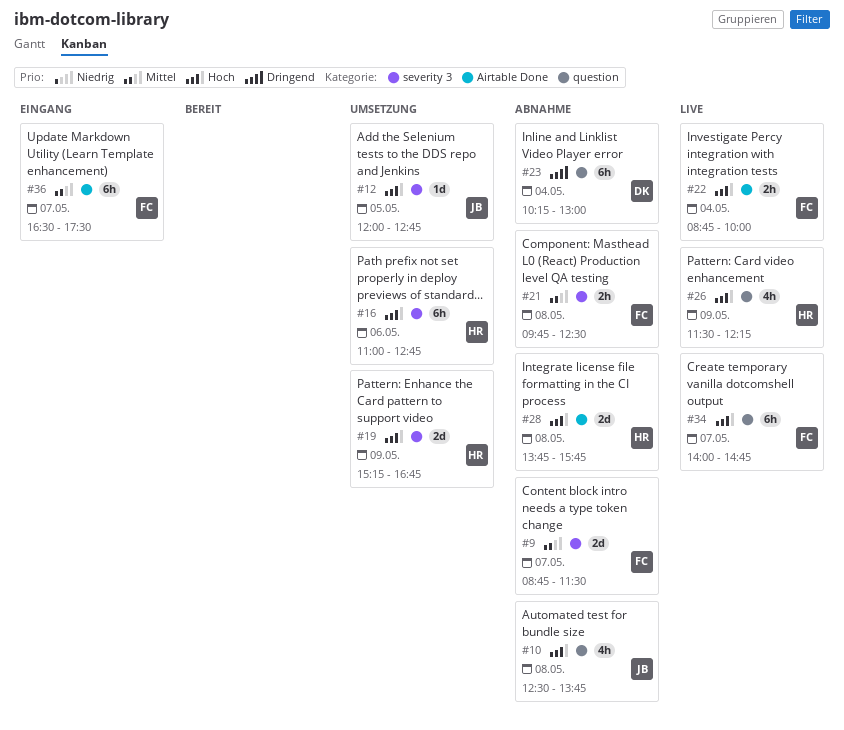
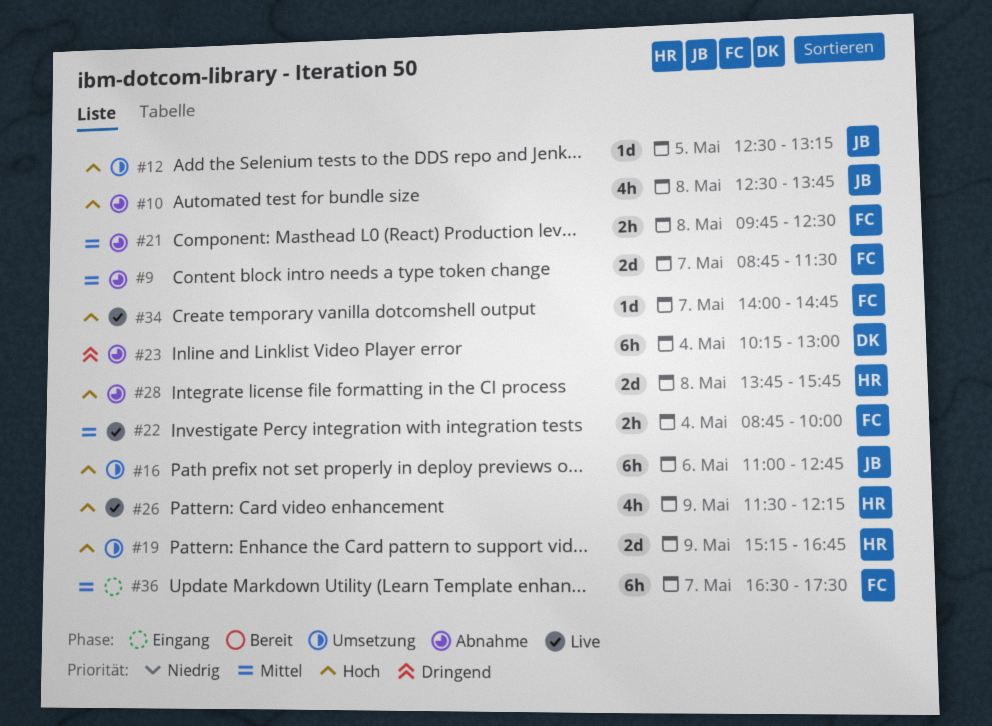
#12, begins: 12:00 -> 12:30
#12, ends: 12:45 -> 13:15
#16, owner: HR -> JB
#22, priority: Hoch -> Mittel
#34, estimate: 6h -> 1d

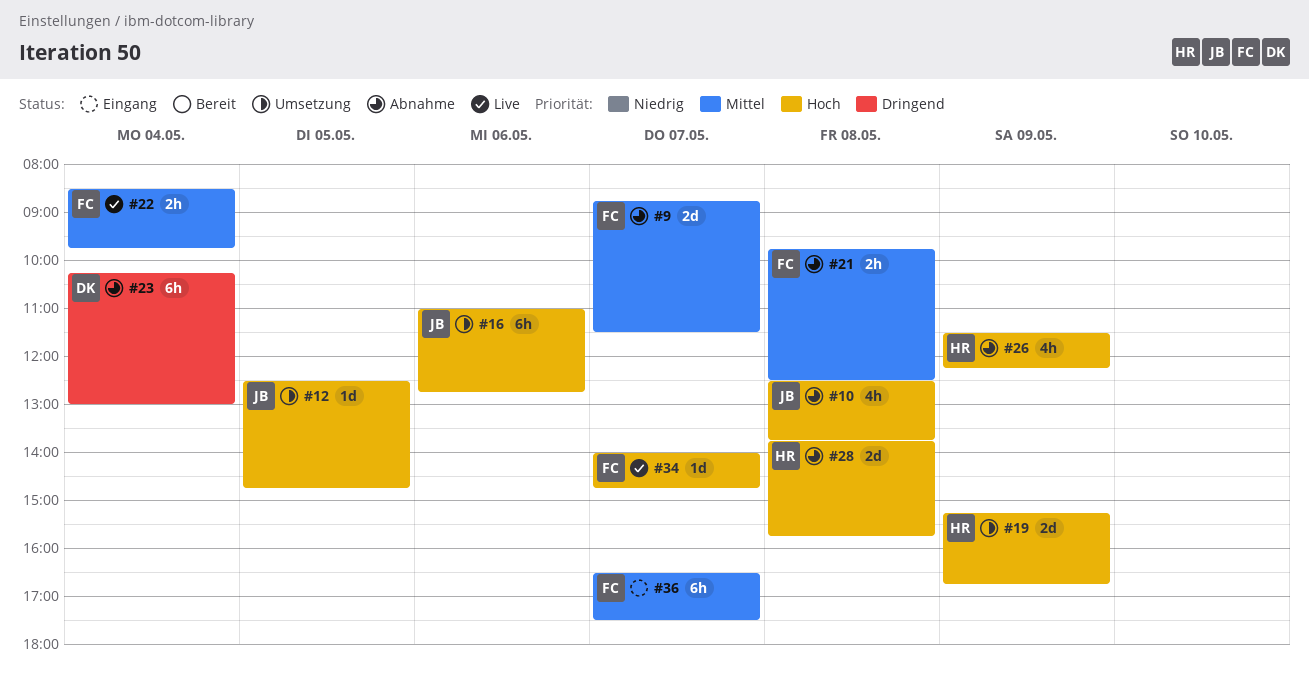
#12, ends: 13:15 -> 14:45
#22, begins: 08:45 -> 08:30
#22, ends: 10:00 -> 09:45
#26, status: Live -> Abnahme

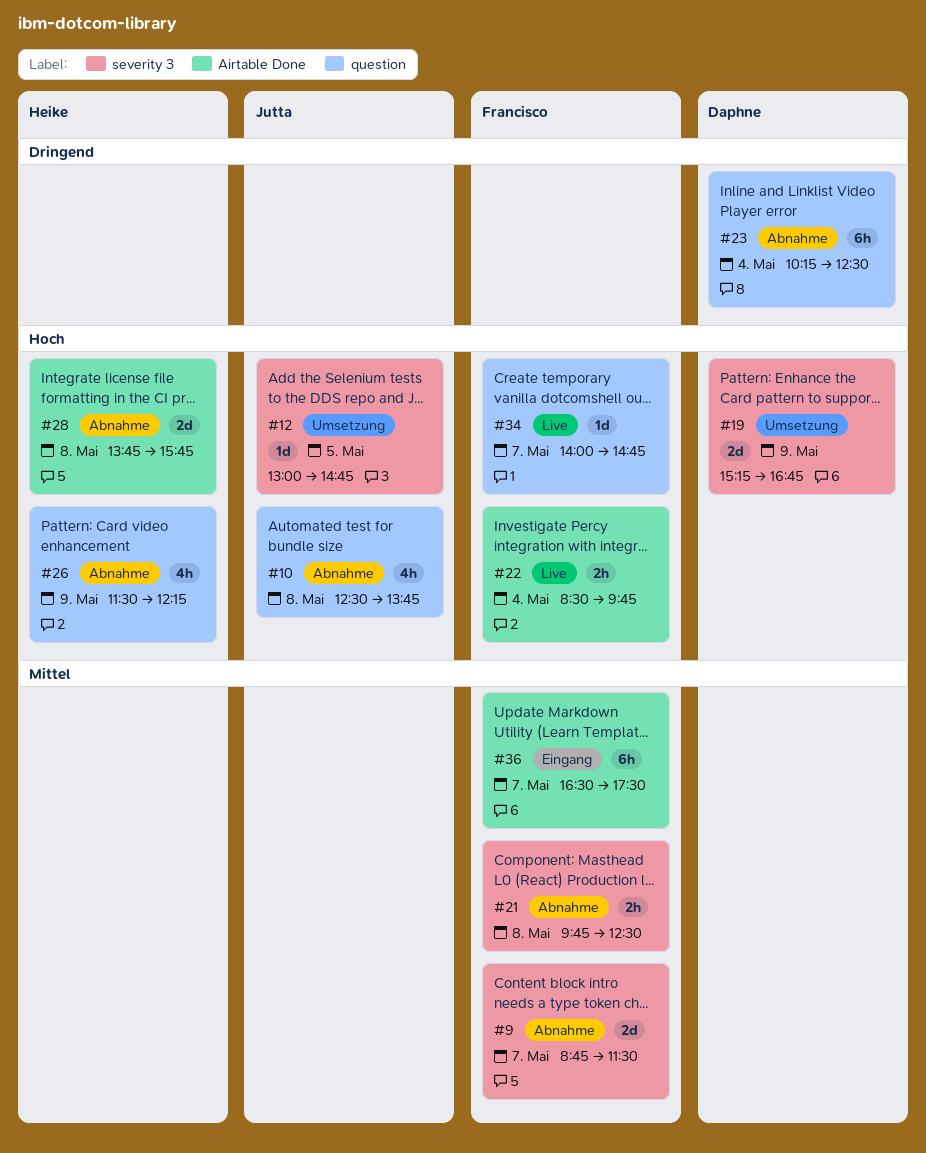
#12, begins: 12:30 -> 13:00
#16: present -> none
#19, owner: Heike -> Daphne
#22, priority: Mittel -> Hoch
#23, ends: 13:00 -> 12:30

